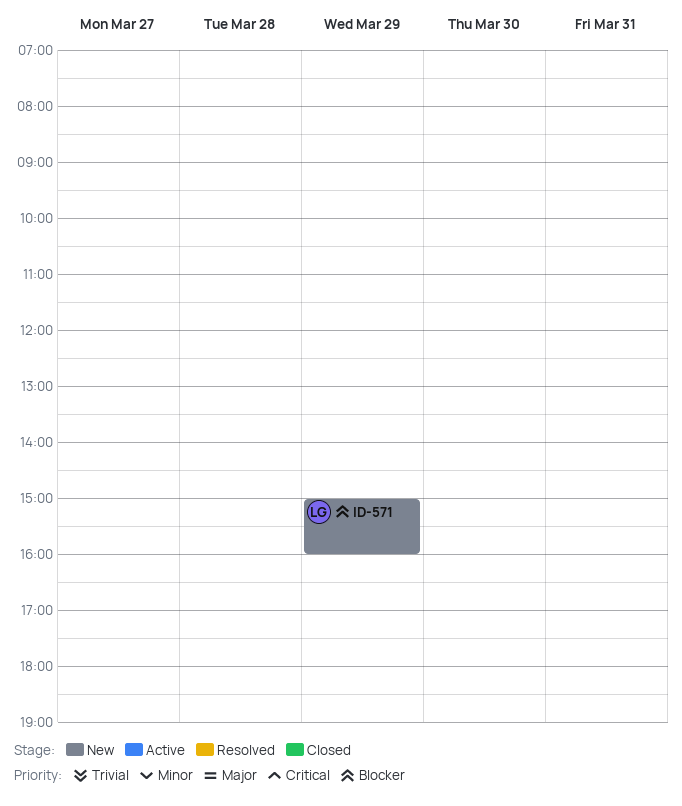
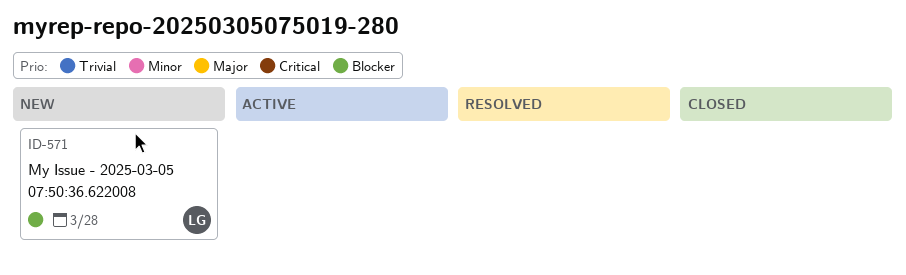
ID-571, day: Mar 29 -> Mar 28

